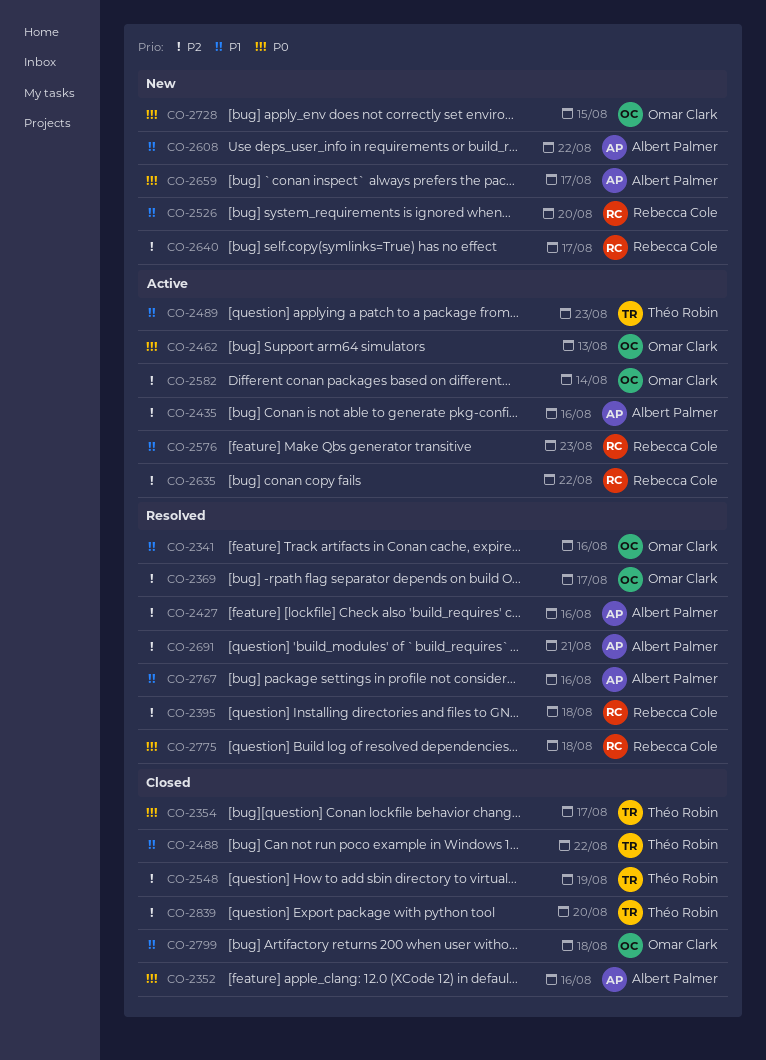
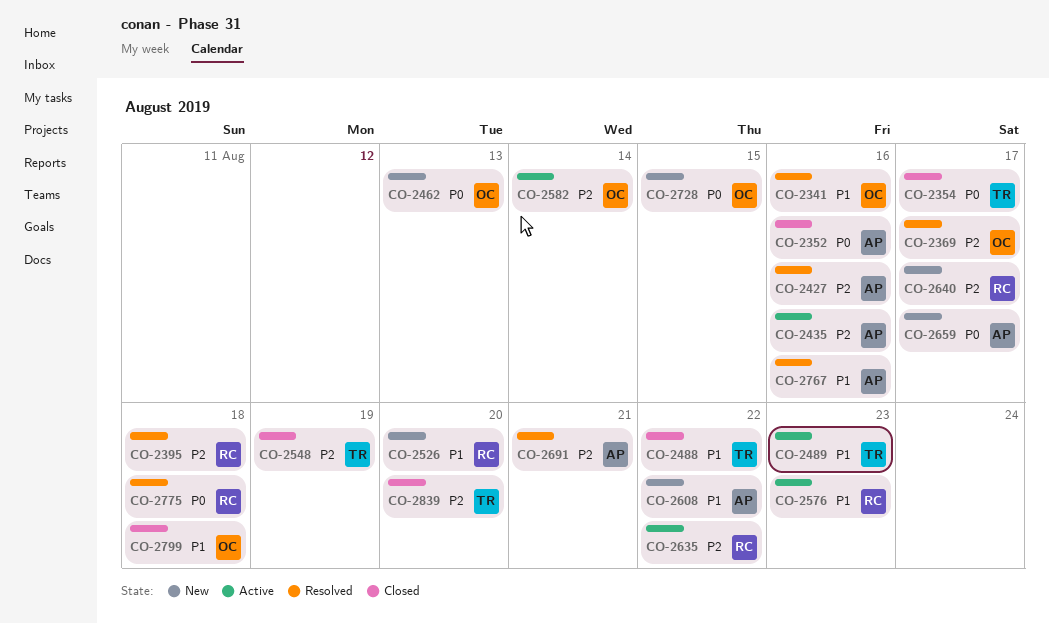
CO-2462, status: Active -> New

